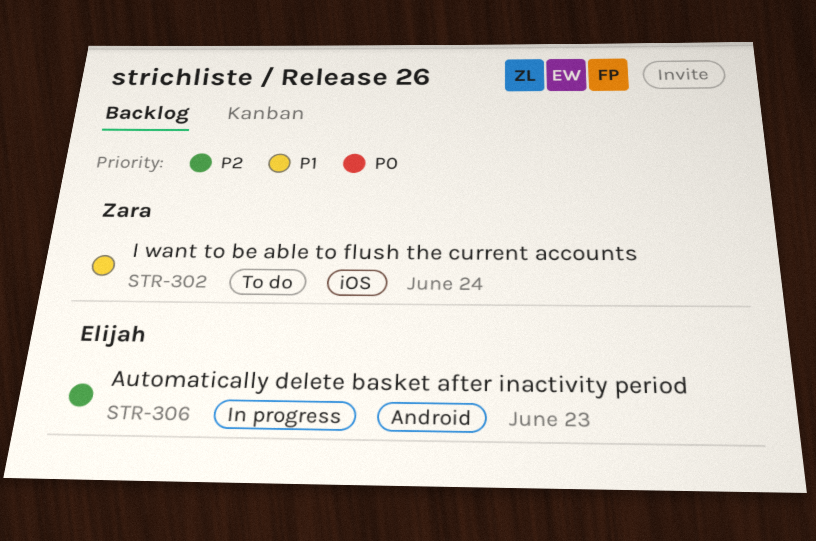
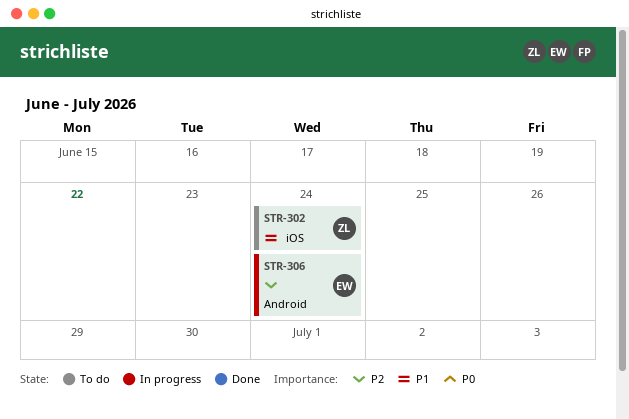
STR-306, due: Jun 23 -> Jun 24

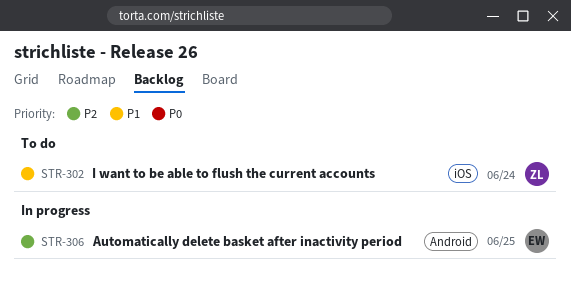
STR-306, due: Jun 24 -> Jun 25

